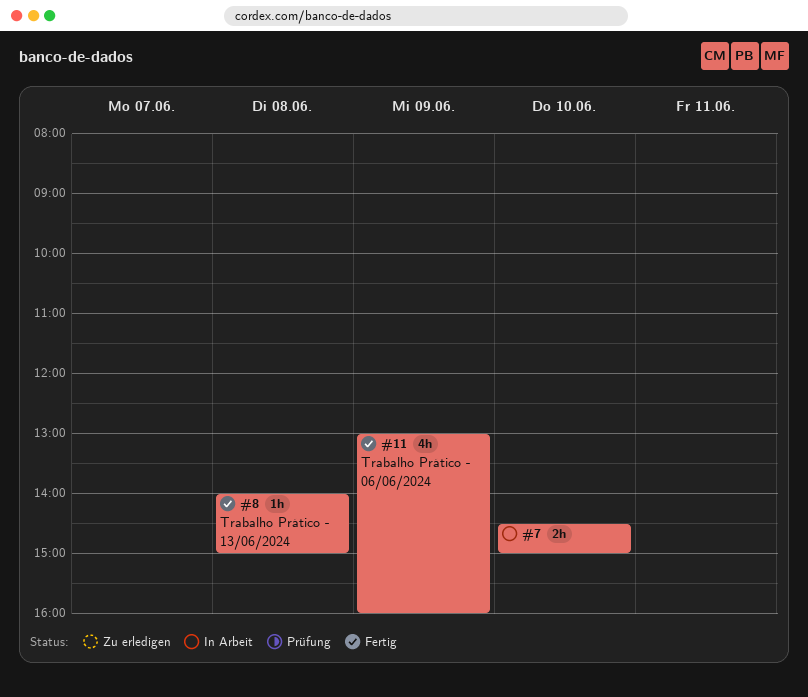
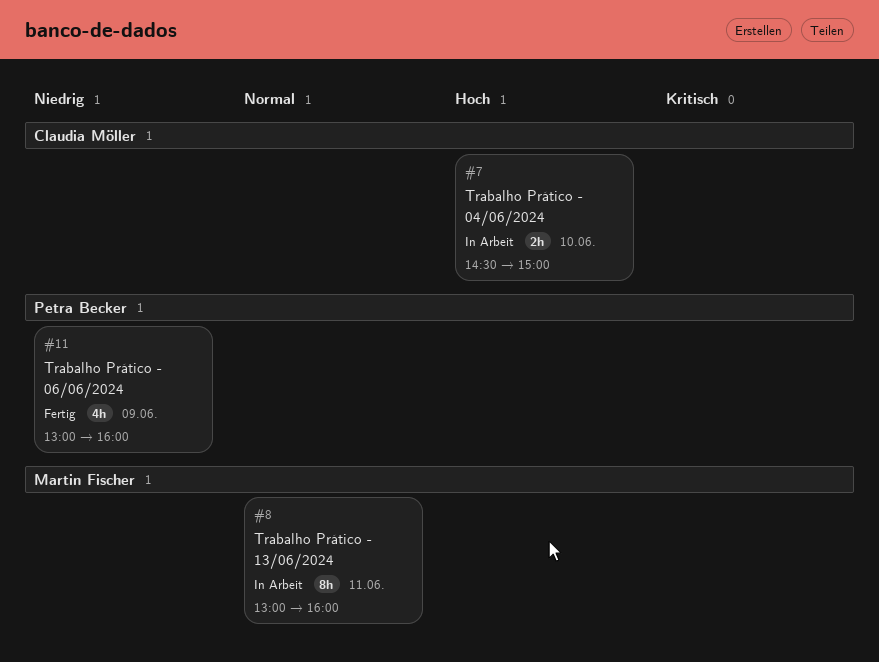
#8, status: Fertig -> In Arbeit
#8, estimate: 1h -> 8h
#8, day: Jun 8 -> Jun 11
#8, begins: 14:00 -> 13:00
#8, ends: 15:00 -> 16:00

